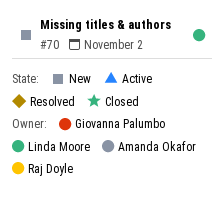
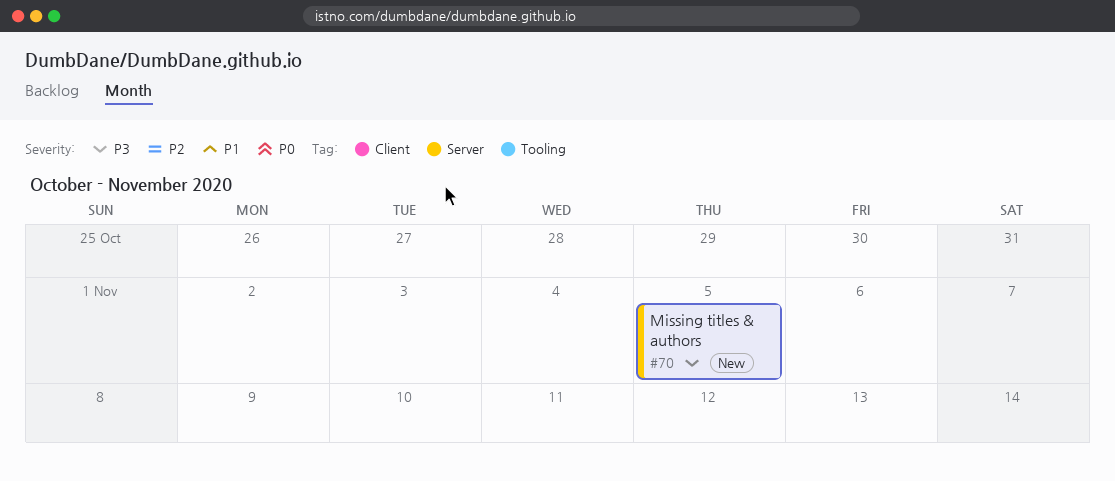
#70, due: Nov 2 -> Nov 5

